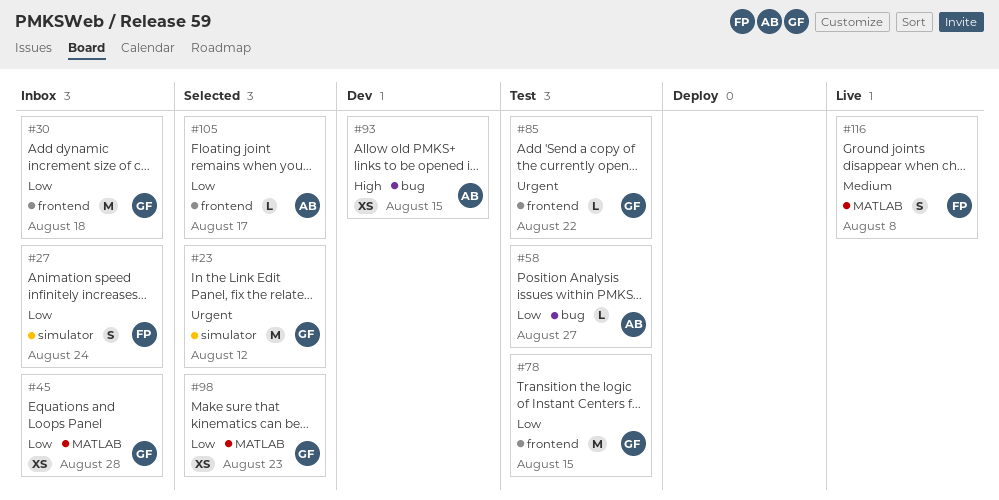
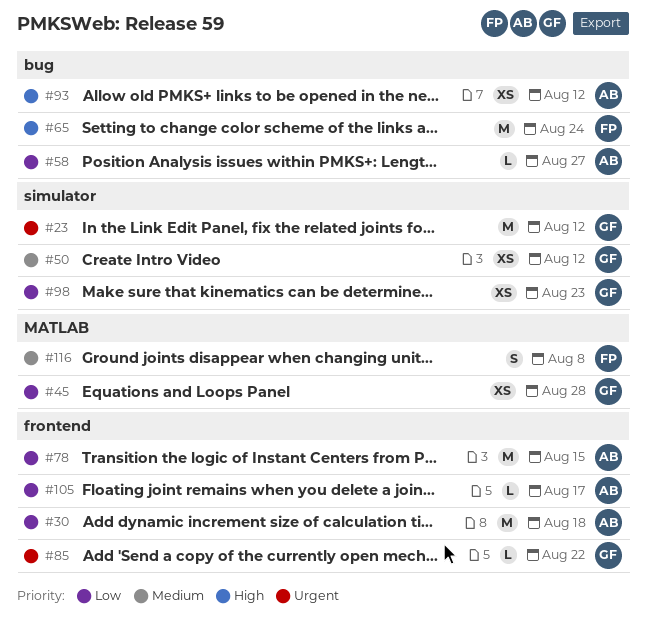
#27: present -> none
#30, owner: GF -> AB
#50: none -> present
#65: none -> present
#78, owner: GF -> AB
#93, due: Aug 15 -> Aug 12
#98, label: MATLAB -> simulator

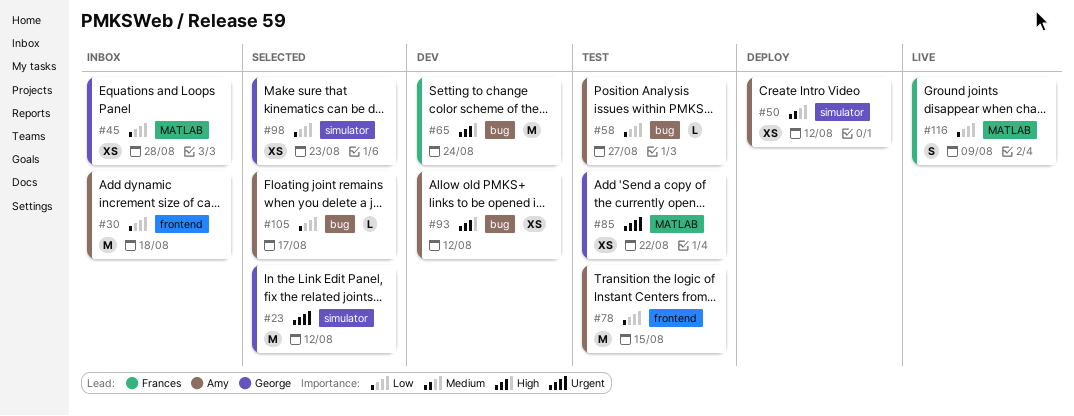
#50, owner: George -> Amy
#85, label: frontend -> MATLAB
#85, estimate: L -> XS
#105, label: frontend -> bug
#116, priority: Medium -> Low
#116, due: Aug 8 -> Aug 9

